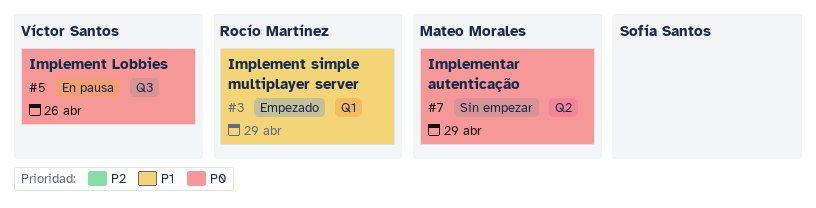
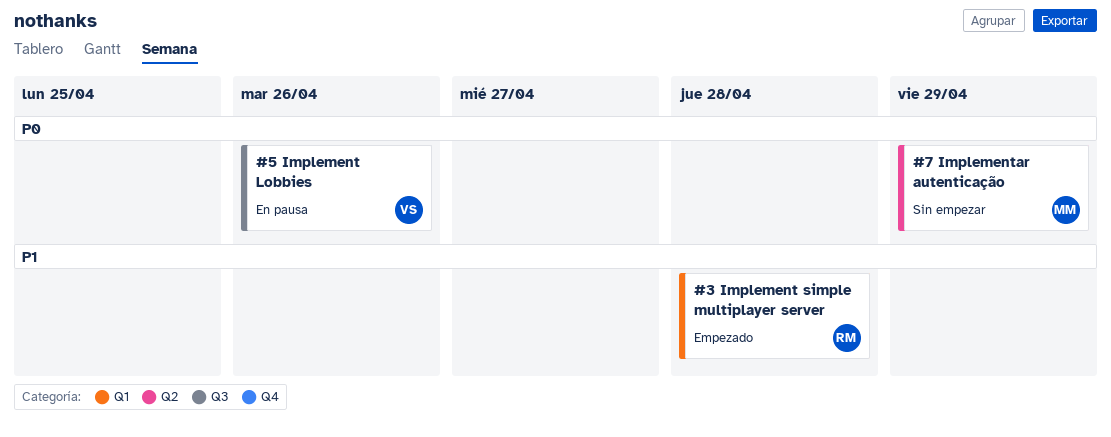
#3, due: Apr 29 -> Apr 28

